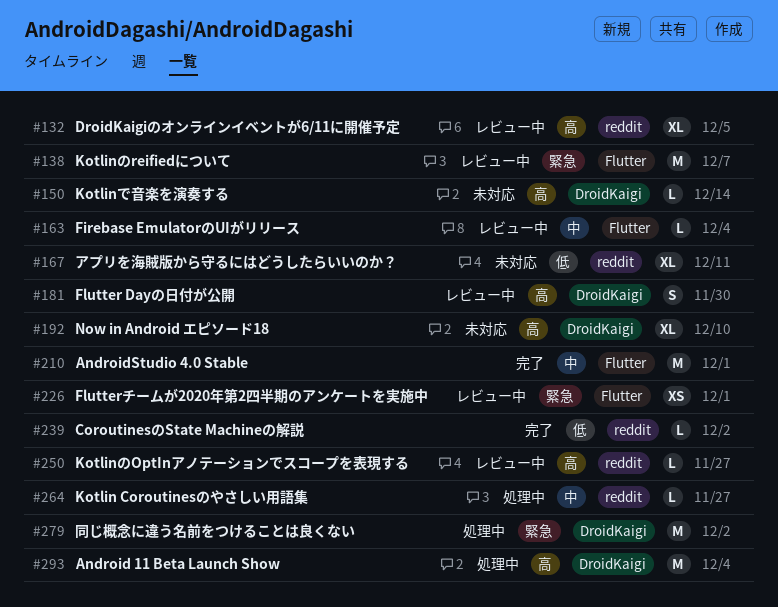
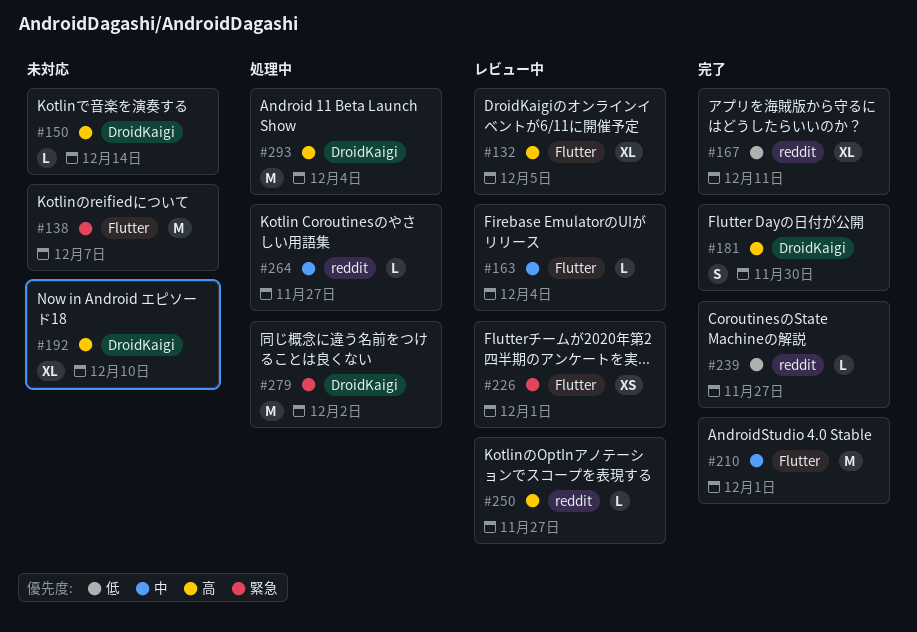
#132, label: reddit -> Flutter
#138, status: レビュー中 -> 未対応
#167, status: 未対応 -> 完了
#181, status: レビュー中 -> 完了
#239, due: Dec 2 -> Nov 27

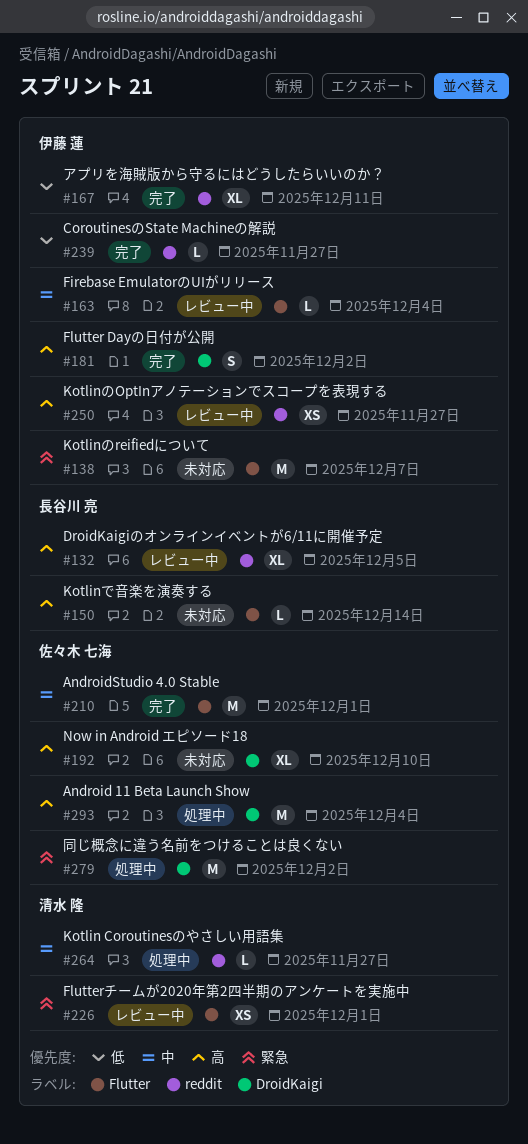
#132, label: Flutter -> reddit
#150, label: DroidKaigi -> Flutter
#181, due: Nov 30 -> Dec 2
#250, estimate: L -> XS

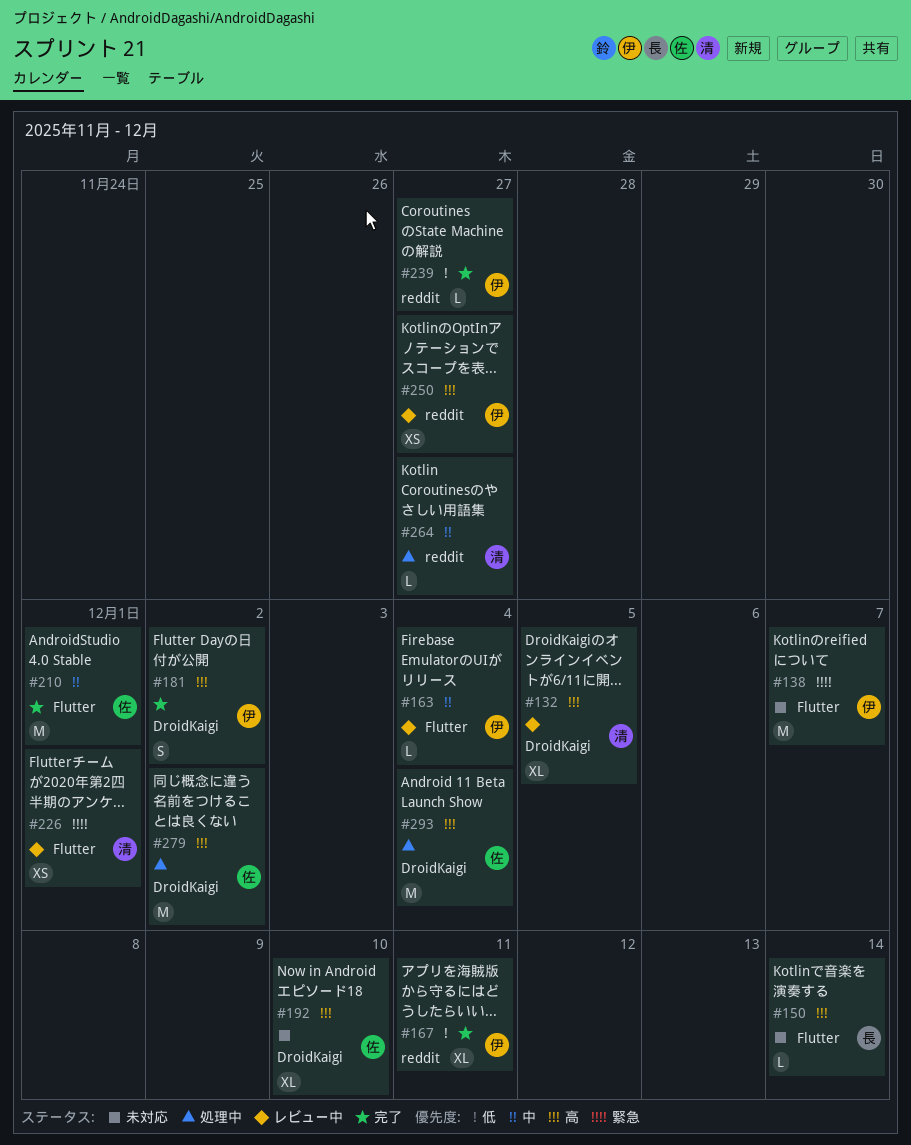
#132, owner: 長谷川 亮 -> 清水 隆
#132, label: reddit -> DroidKaigi
#279, priority: 緊急 -> 高

